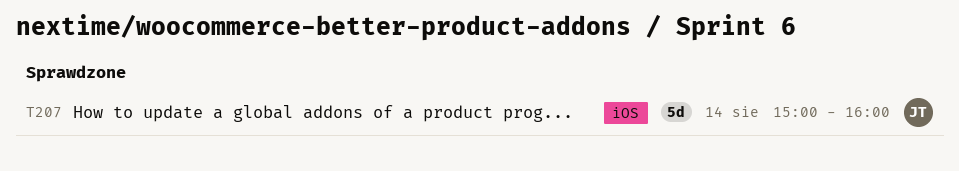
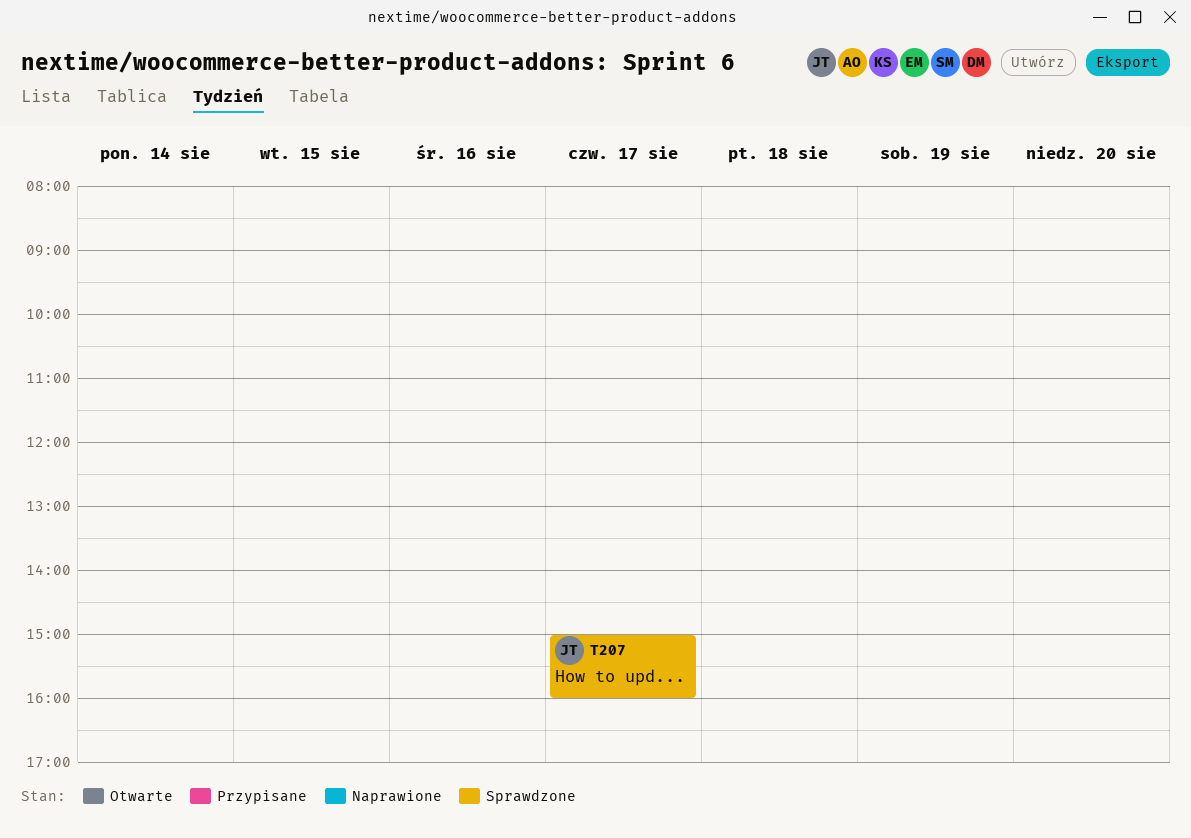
T207, day: Aug 14 -> Aug 17

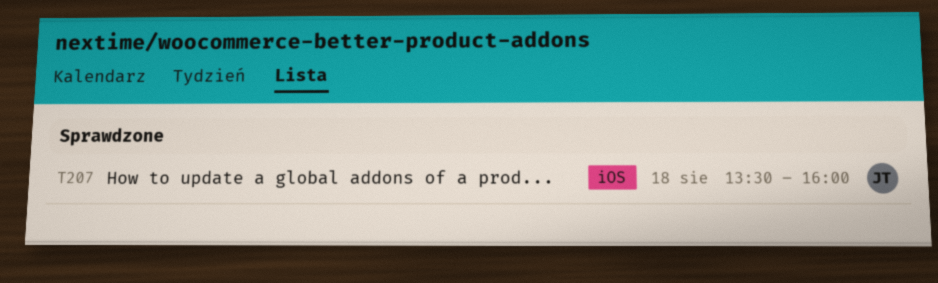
T207, day: Aug 17 -> Aug 18
T207, begins: 15:00 -> 13:30

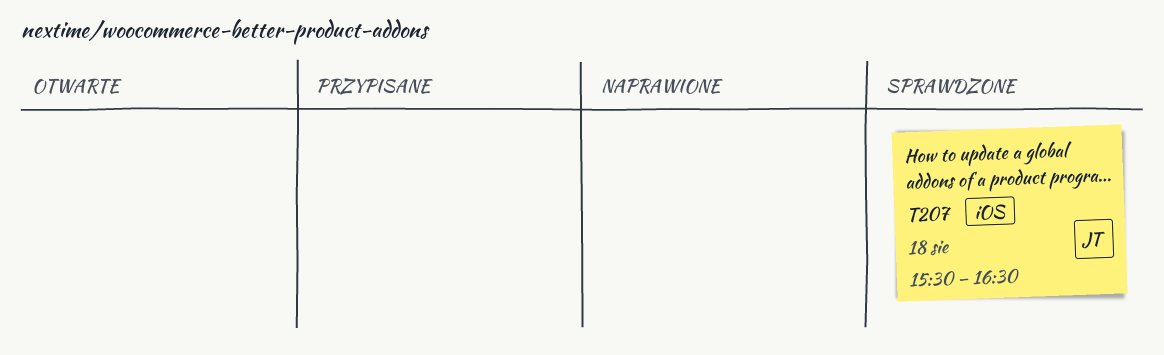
T207, begins: 13:30 -> 15:30
T207, ends: 16:00 -> 16:30

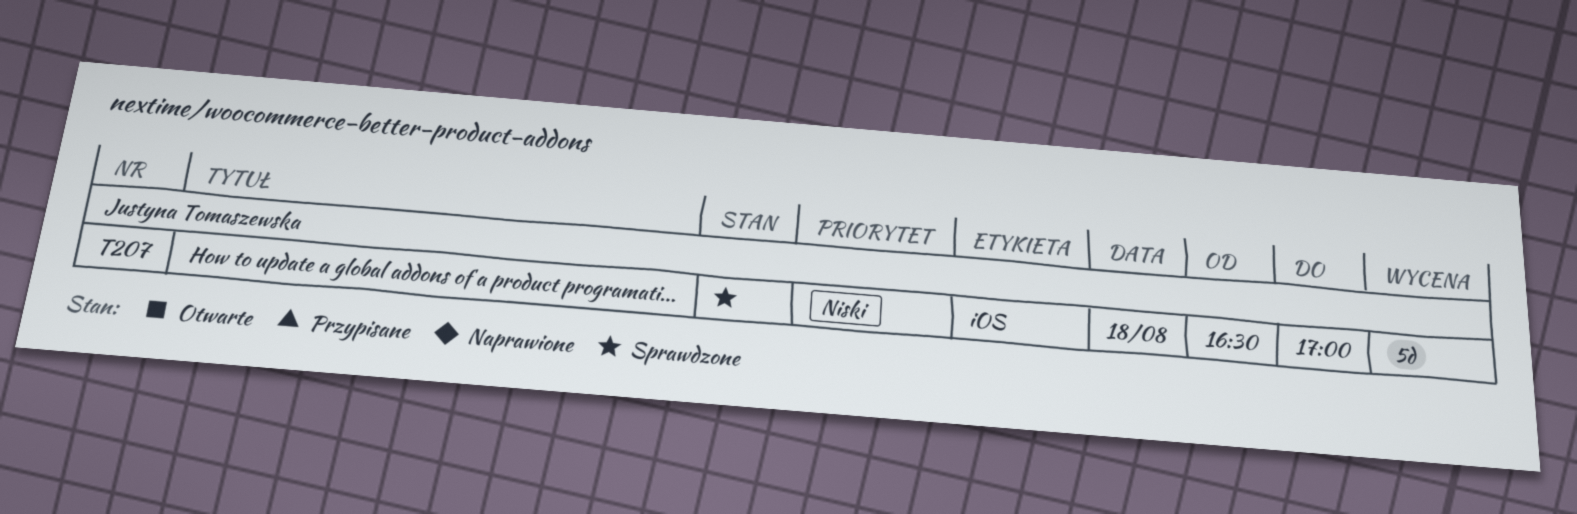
T207, begins: 15:30 -> 16:30
T207, ends: 16:30 -> 17:00

